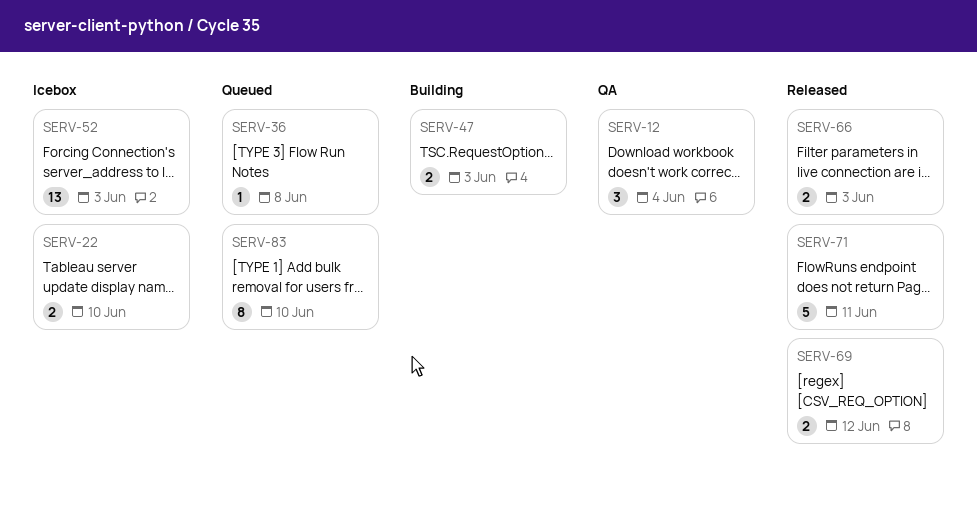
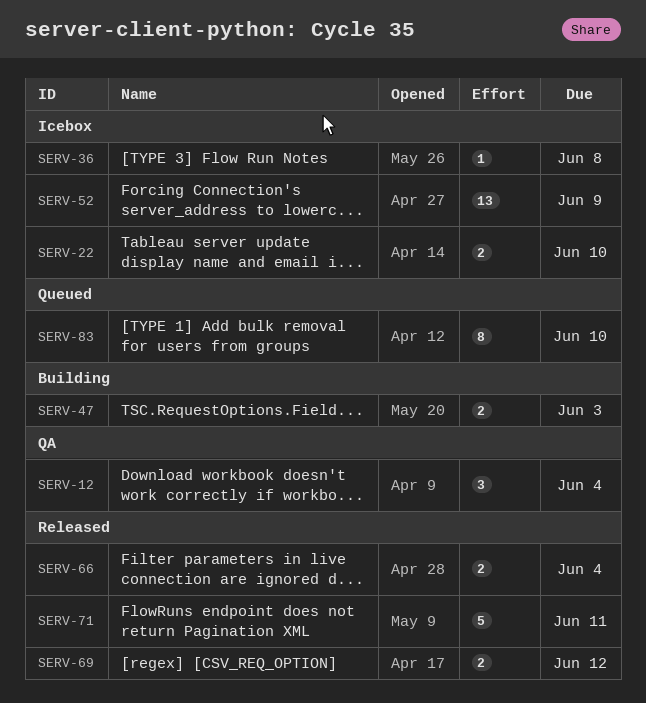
SERV-36, status: Queued -> Icebox
SERV-52, due: Jun 3 -> Jun 9
SERV-66, due: Jun 3 -> Jun 4

